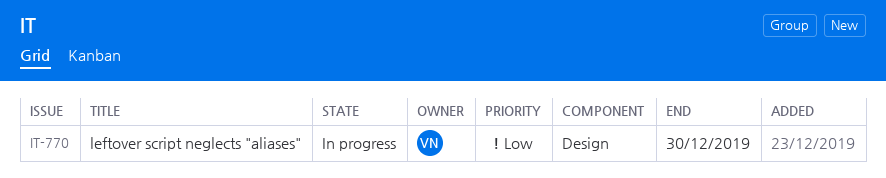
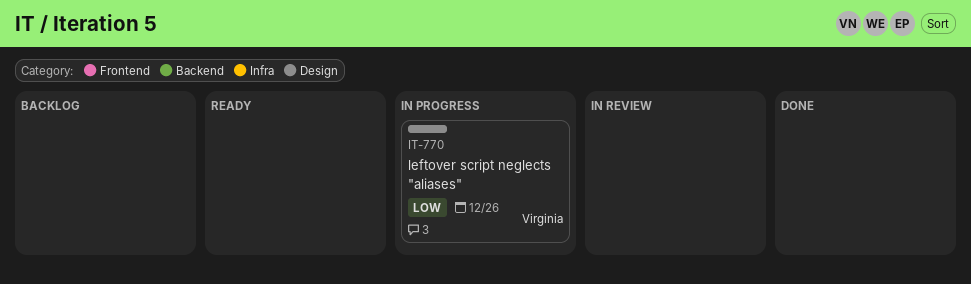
IT-770, due: Dec 30 -> Dec 26

